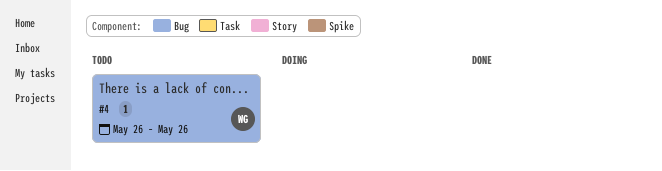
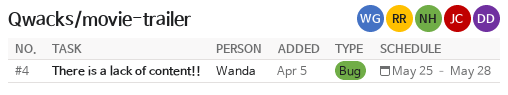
#4, start: May 26 -> May 25
#4, due: May 26 -> May 28

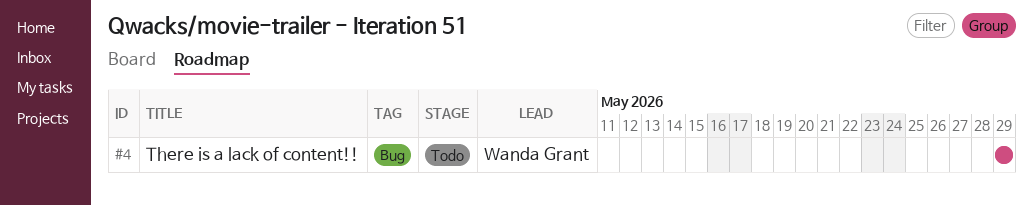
#4, start: May 25 -> May 29
#4, due: May 28 -> May 29

